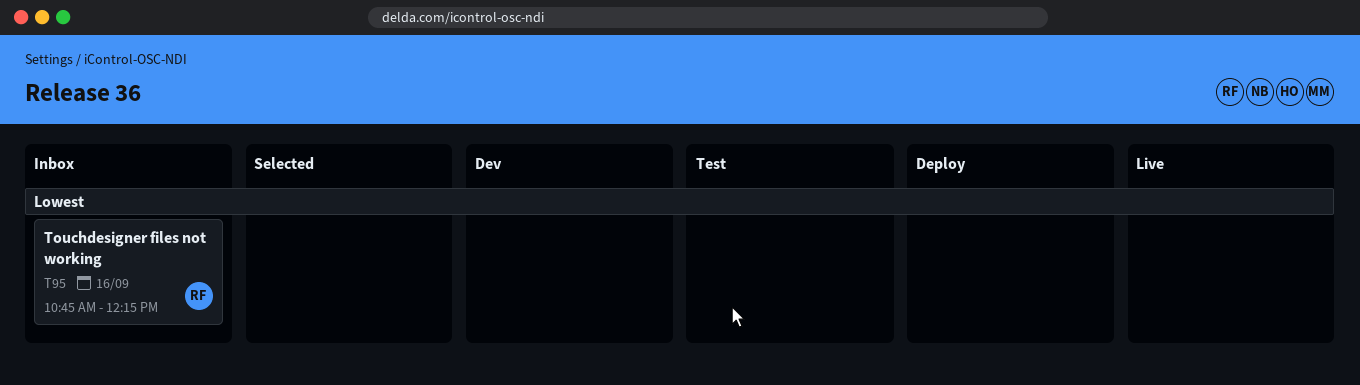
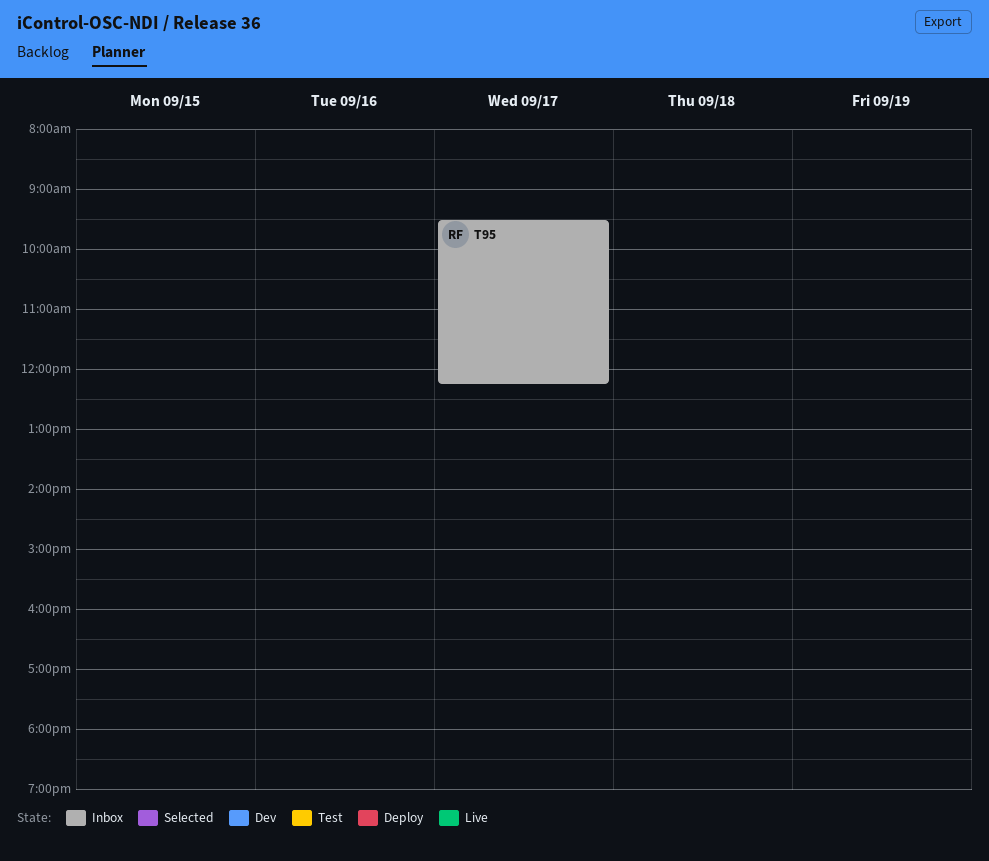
T95, day: Sep 16 -> Sep 17
T95, begins: 10:45 -> 09:30

